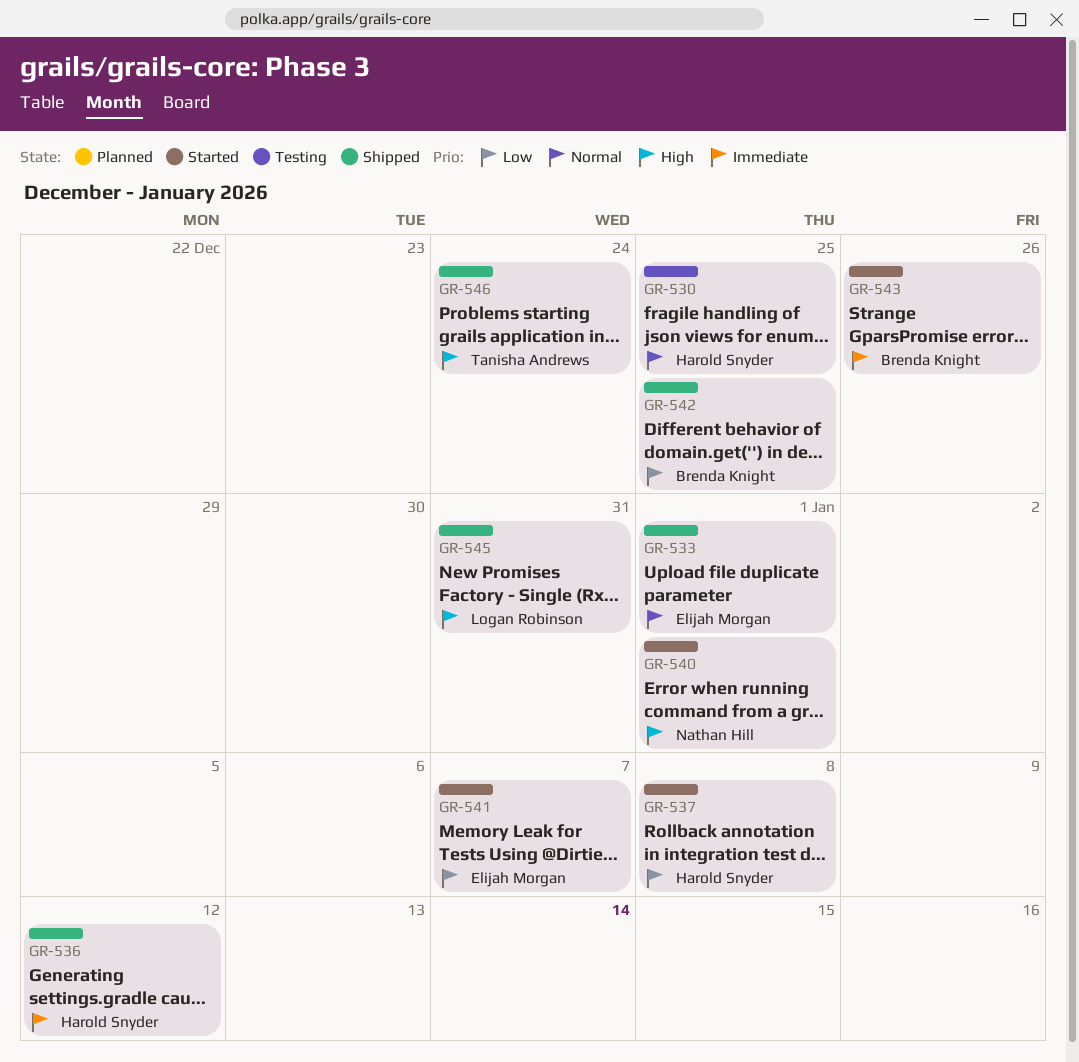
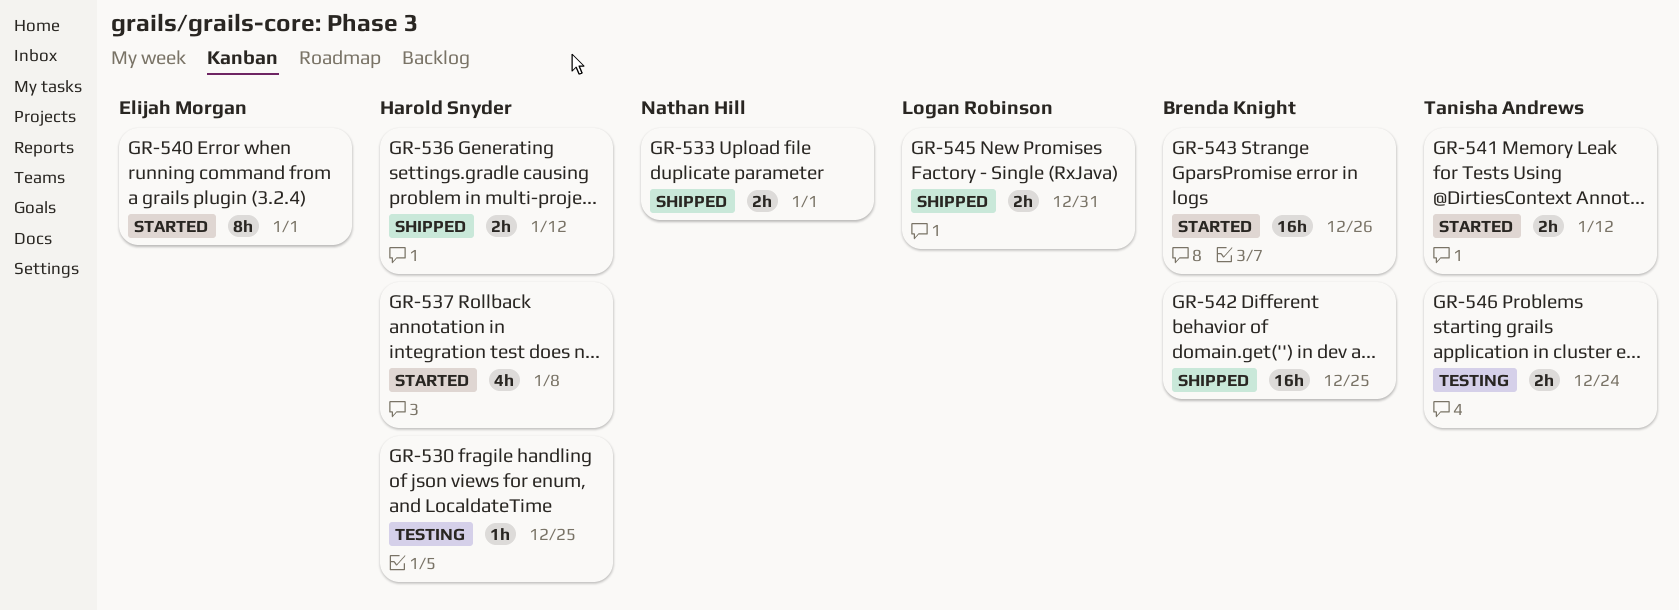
GR-533, owner: Elijah Morgan -> Nathan Hill
GR-540, owner: Nathan Hill -> Elijah Morgan
GR-541, owner: Elijah Morgan -> Tanisha Andrews
GR-541, due: Jan 7 -> Jan 12
GR-546, status: Shipped -> Testing

